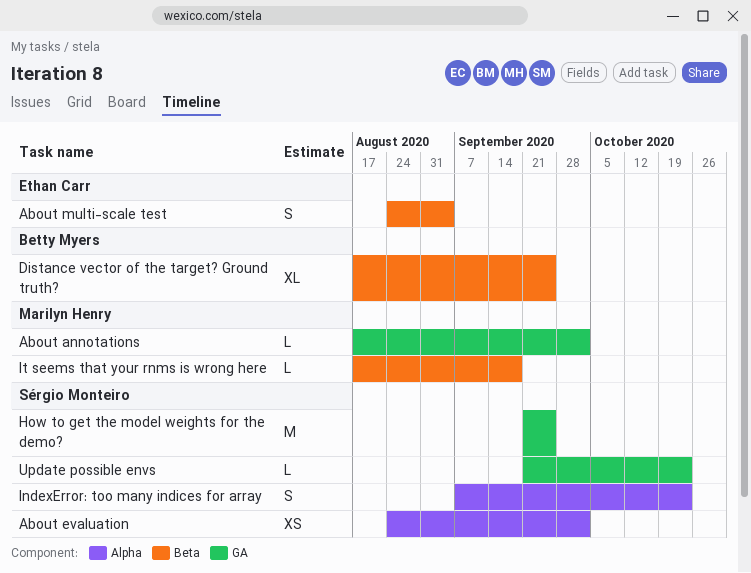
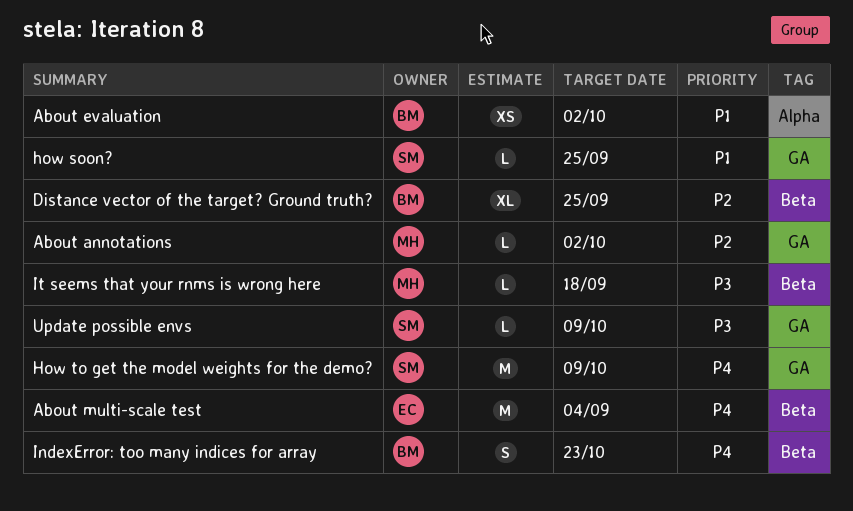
About evaluation, owner: Sérgio Monteiro -> Betty Myers
About multi-scale test, estimate: S -> M
how soon?: none -> present
How to get the model weights for the demo?, due: Sep 25 -> Oct 9
IndexError: too many indices for array, owner: Sérgio Monteiro -> Betty Myers
IndexError: too many indices for array, label: Alpha -> Beta
Update possible envs, due: Oct 23 -> Oct 9

